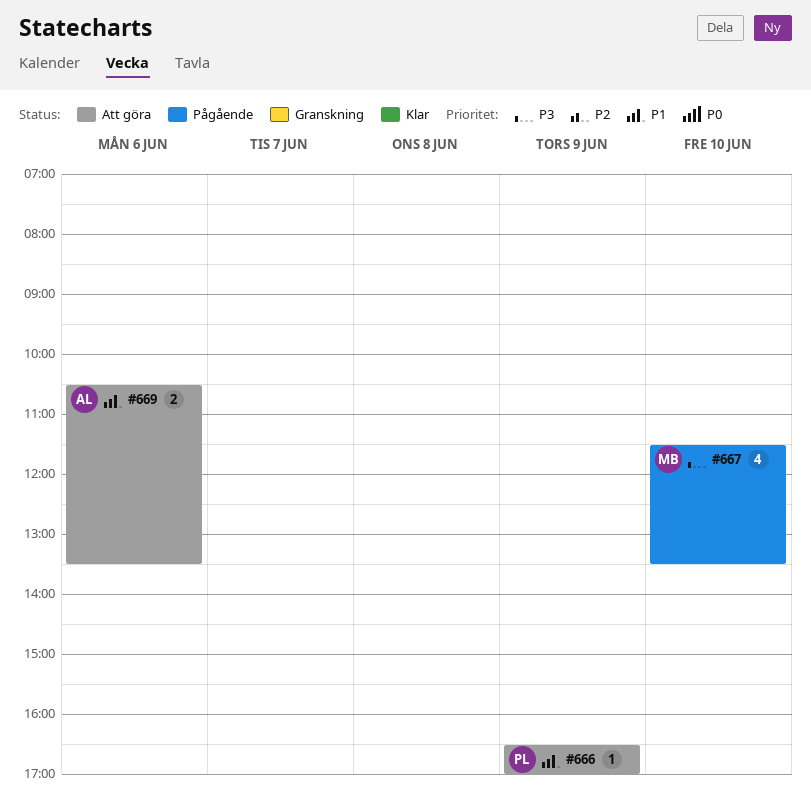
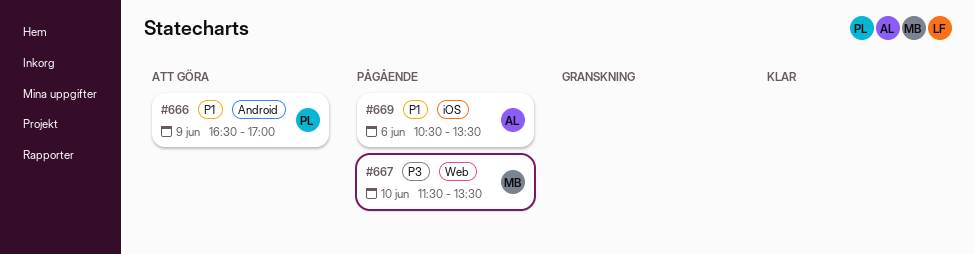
#669, status: Att göra -> Pågående

